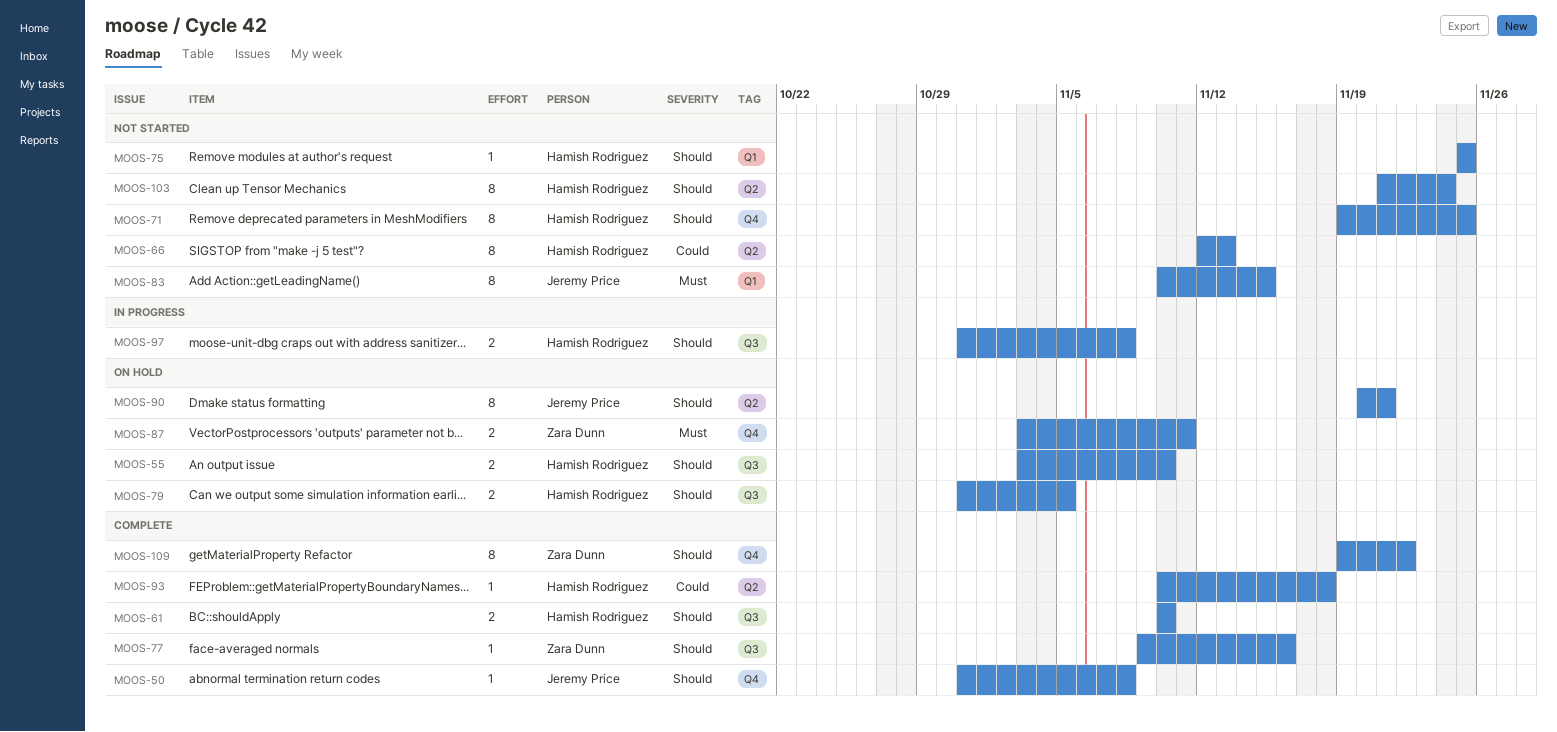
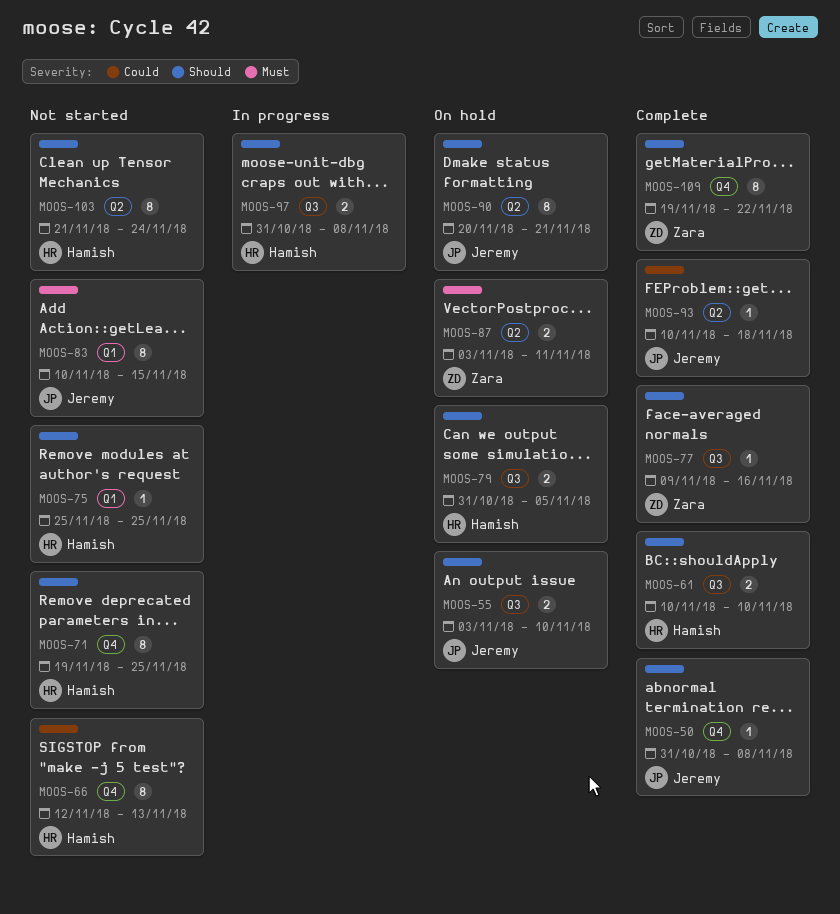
MOOS-55, owner: Hamish Rodriguez -> Jeremy Price
MOOS-66, label: Q2 -> Q4
MOOS-87, label: Q4 -> Q2
MOOS-93, owner: Hamish Rodriguez -> Jeremy Price

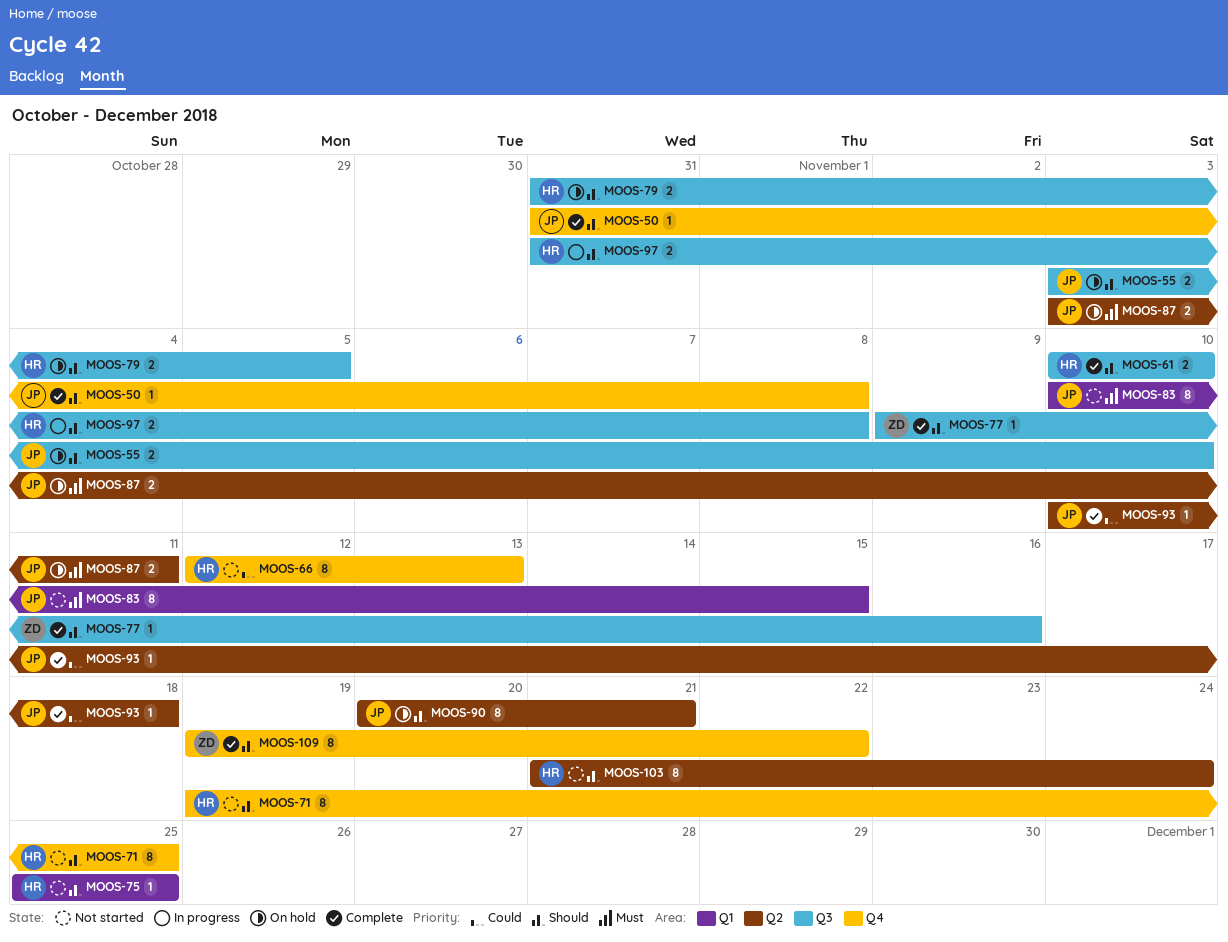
MOOS-87, owner: Zara -> Jeremy

